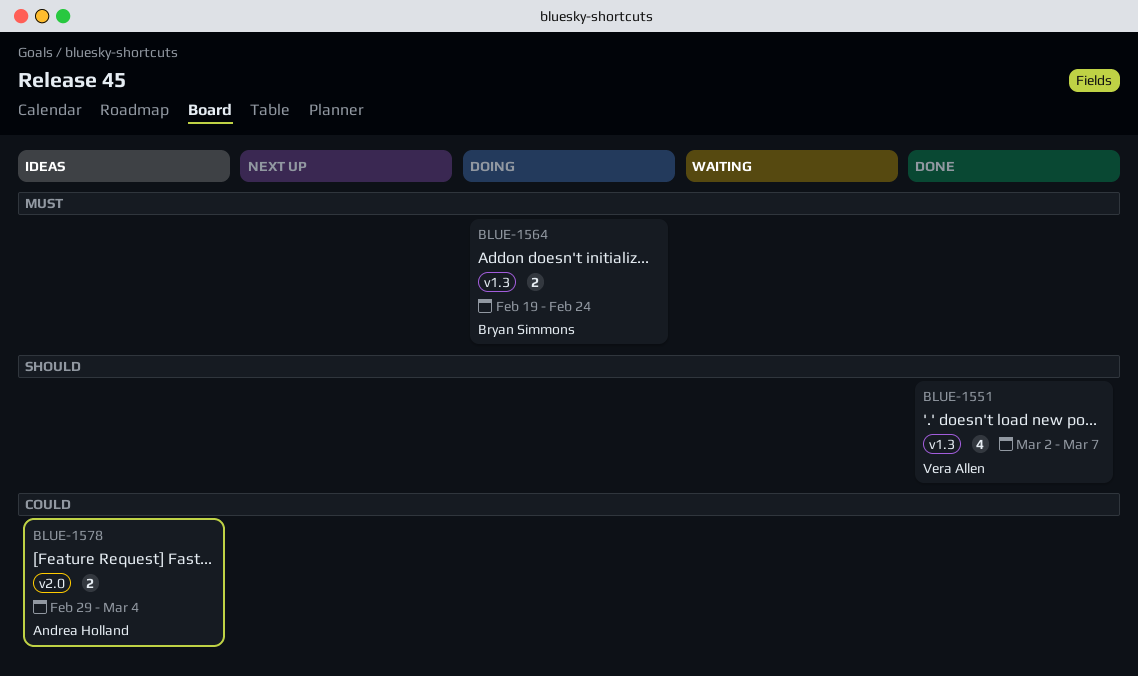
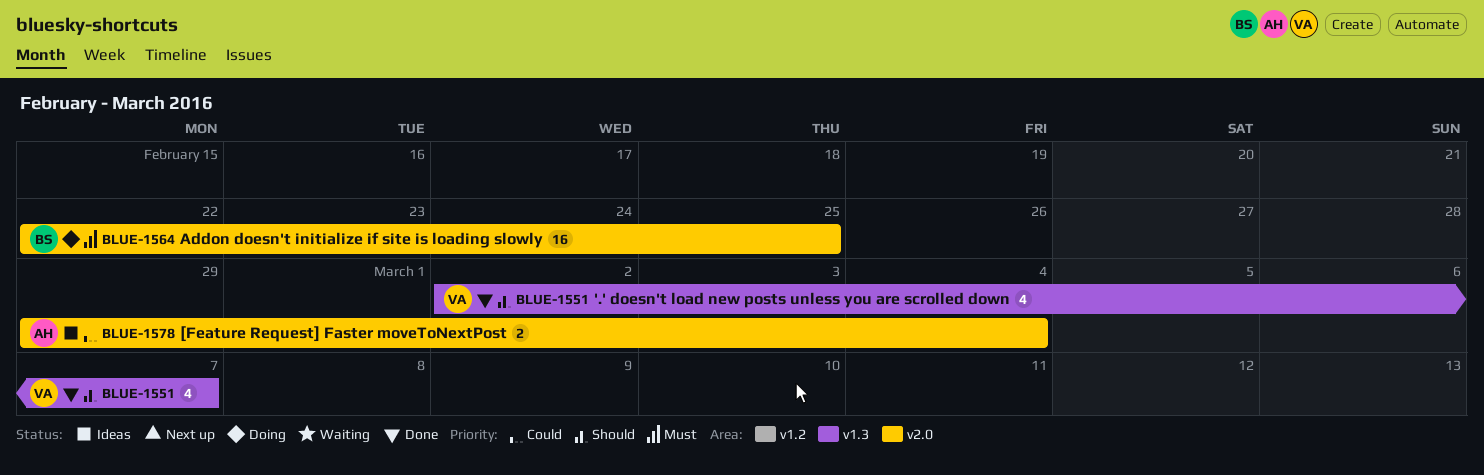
BLUE-1564, label: v1.3 -> v2.0
BLUE-1564, estimate: 2 -> 16
BLUE-1564, start: Feb 19 -> Feb 22
BLUE-1564, due: Feb 24 -> Feb 25

